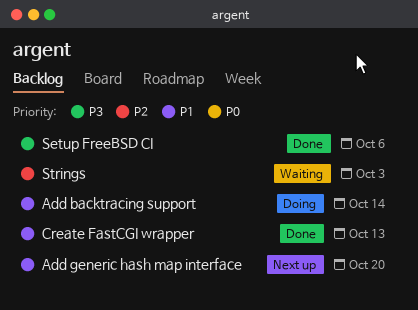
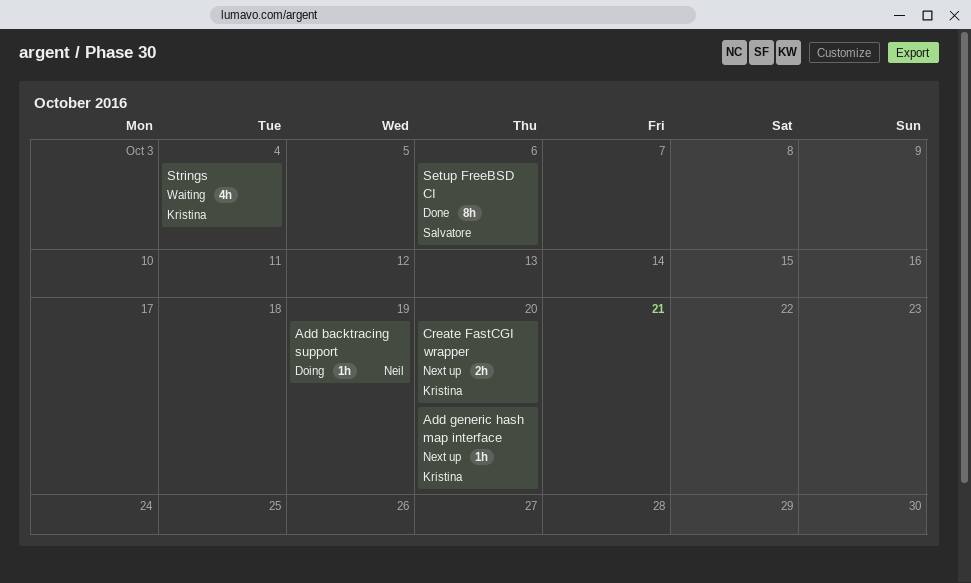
Add backtracing support, due: Oct 14 -> Oct 19
Create FastCGI wrapper, status: Done -> Next up
Create FastCGI wrapper, due: Oct 13 -> Oct 20
Strings, due: Oct 3 -> Oct 4

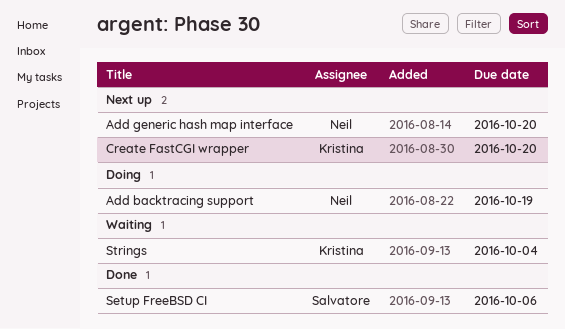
Add generic hash map interface, owner: Kristina -> Neil

